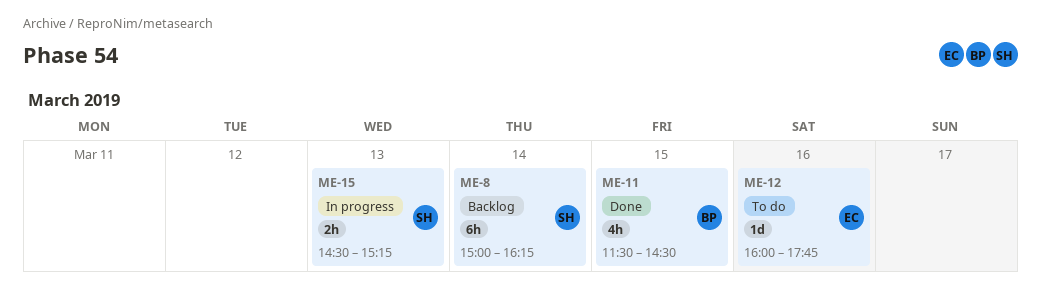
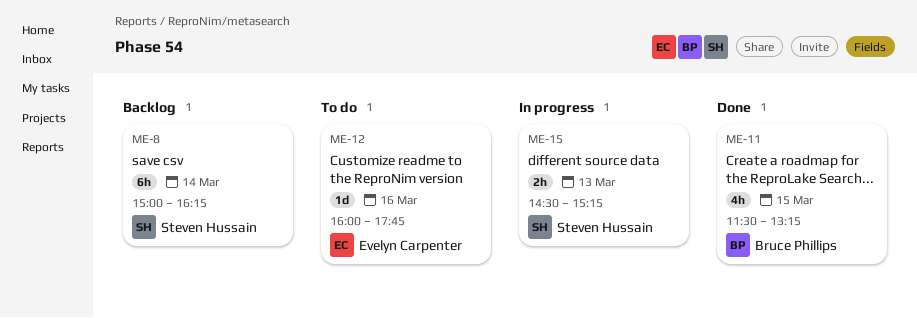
ME-11, ends: 14:30 -> 13:15

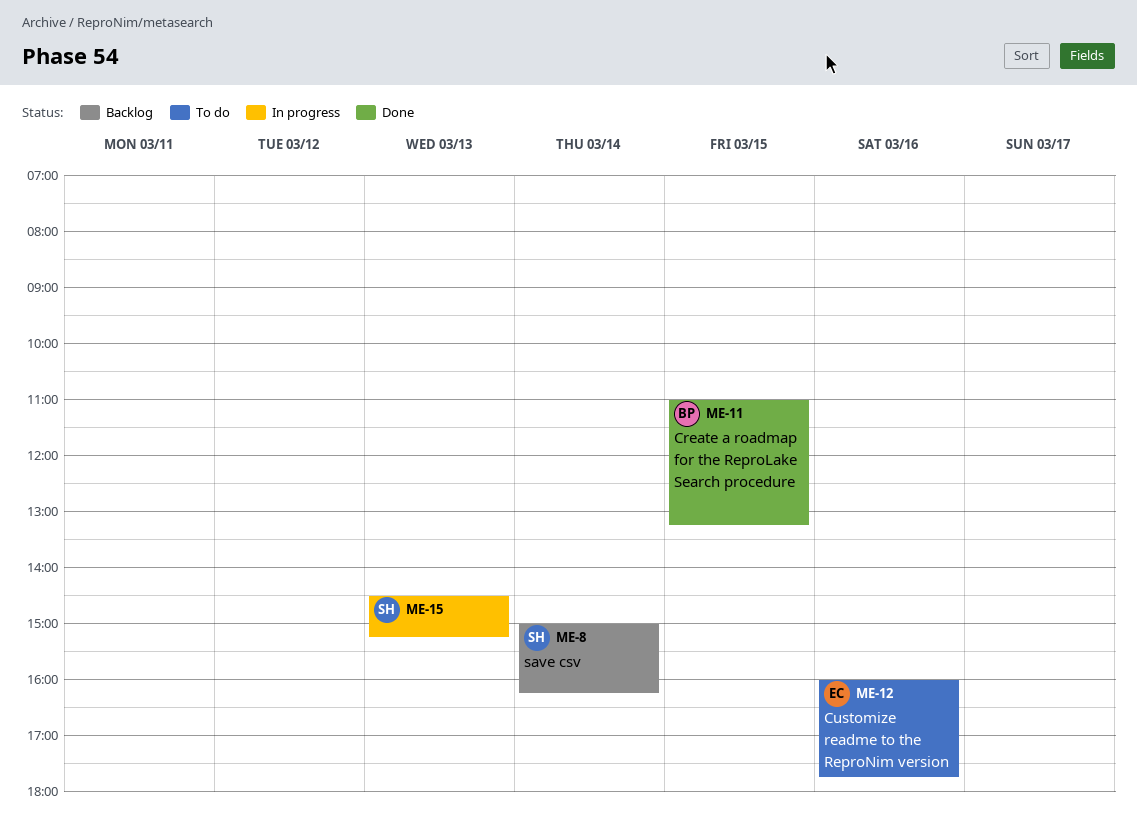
ME-11, begins: 11:30 -> 11:00

